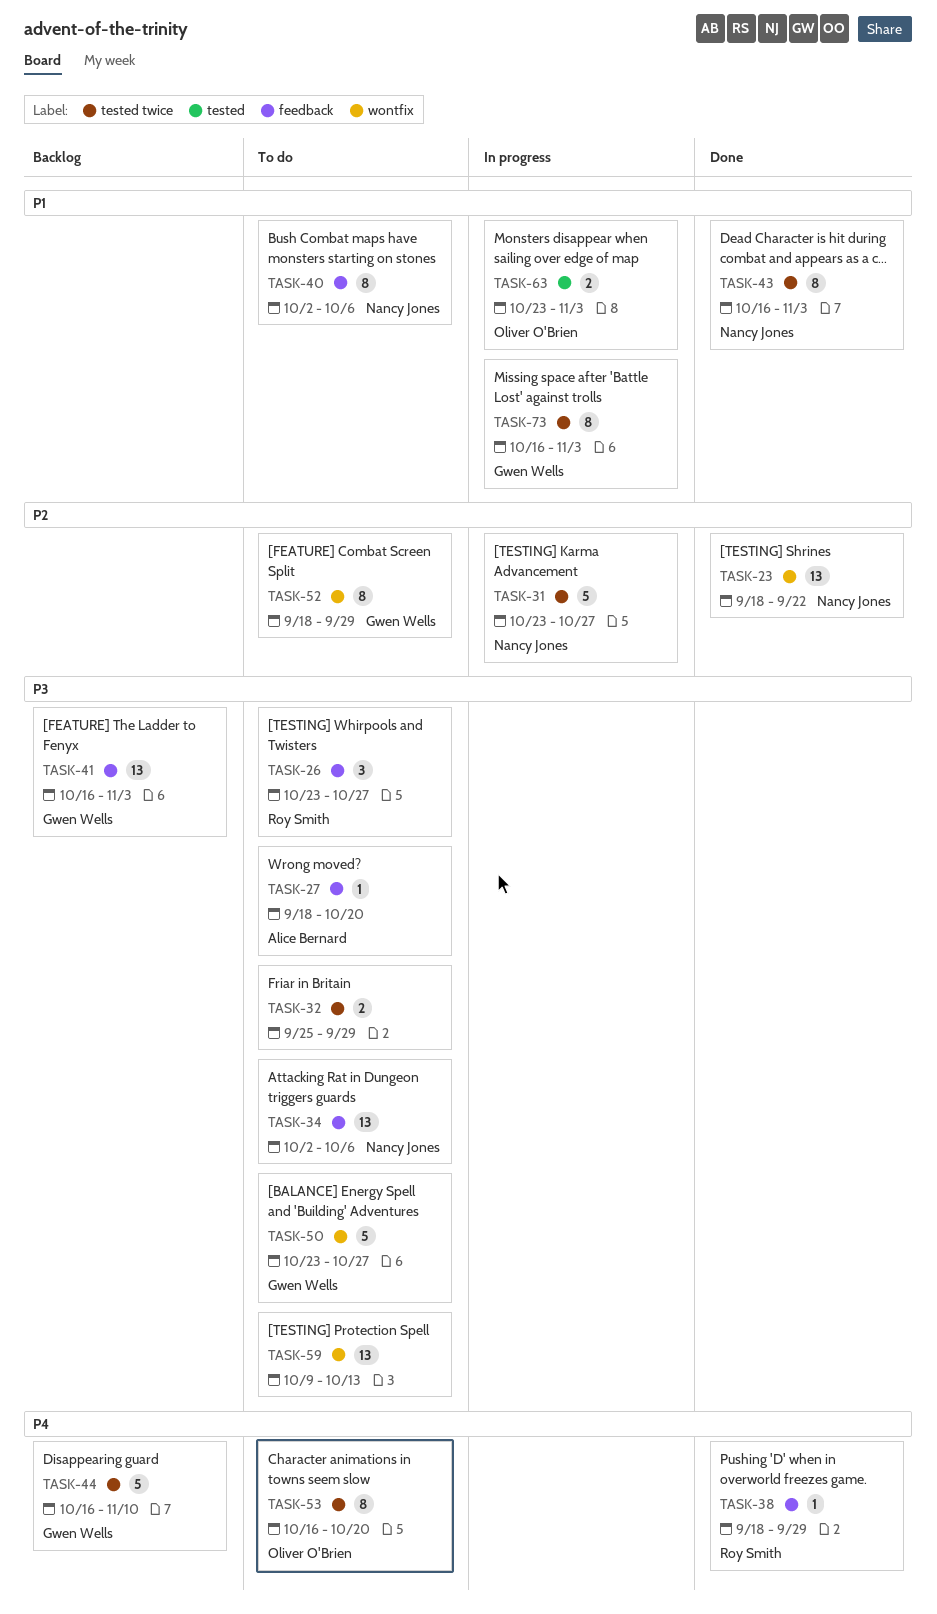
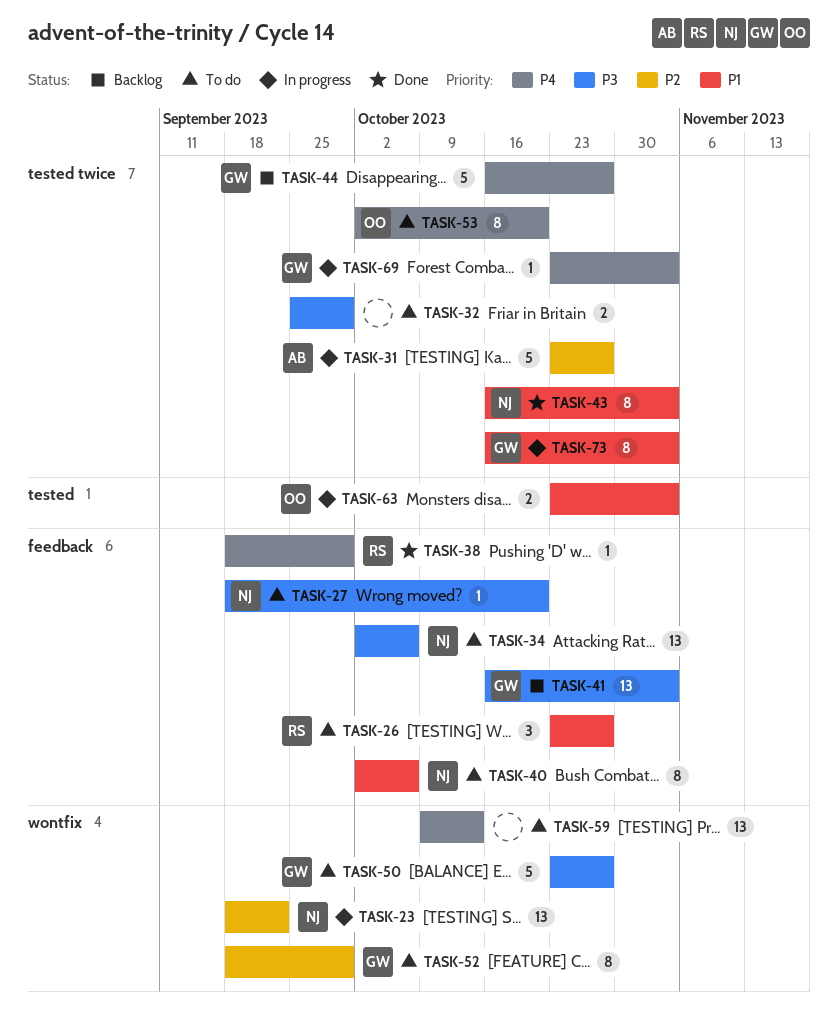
TASK-23, status: Done -> In progress
TASK-26, priority: P3 -> P1
TASK-27, owner: Alice Bernard -> Nancy Jones
TASK-31, owner: Nancy Jones -> Alice Bernard
TASK-44, due: Nov 10 -> Oct 27
TASK-53, start: Oct 16 -> Oct 2
TASK-59, priority: P3 -> P4
TASK-69: none -> present

